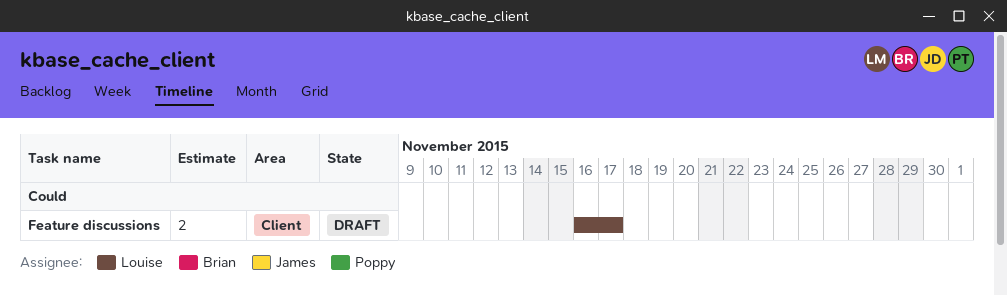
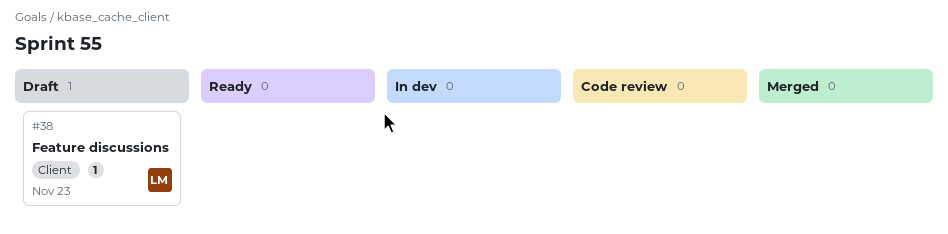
Feature discussions, estimate: 2 -> 1
Feature discussions, due: Nov 17 -> Nov 23

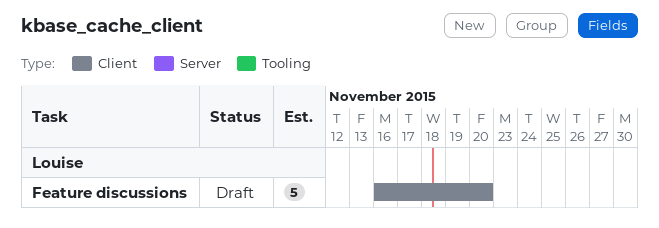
Feature discussions, estimate: 1 -> 5
Feature discussions, due: Nov 23 -> Nov 20

